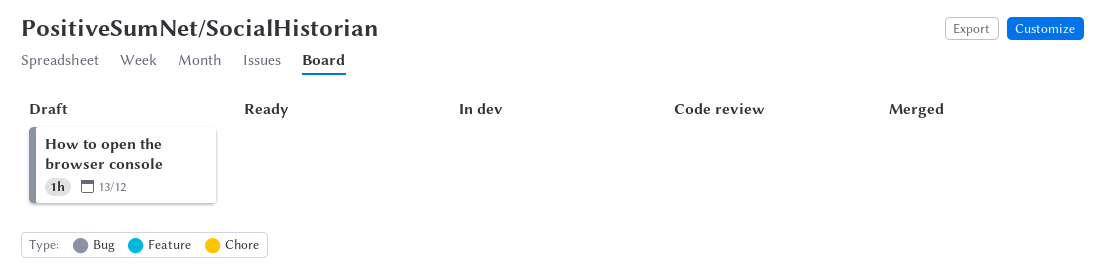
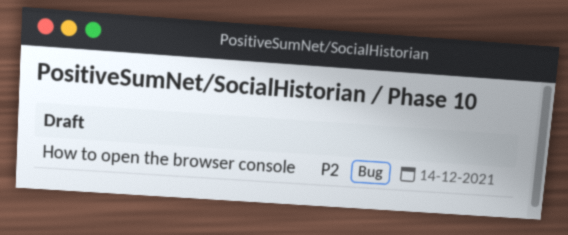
How to open the browser console, due: Dec 13 -> Dec 14

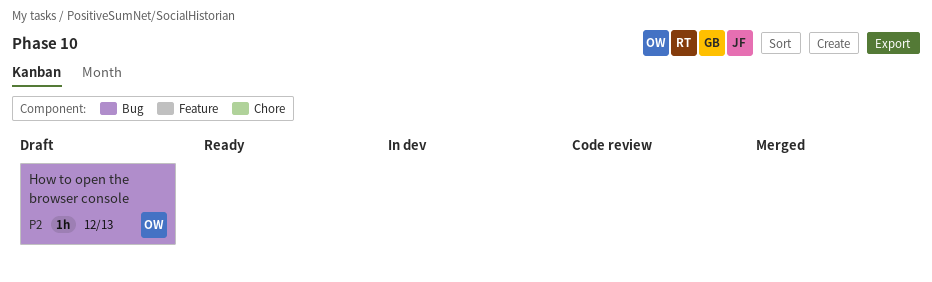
How to open the browser console, due: Dec 14 -> Dec 13

